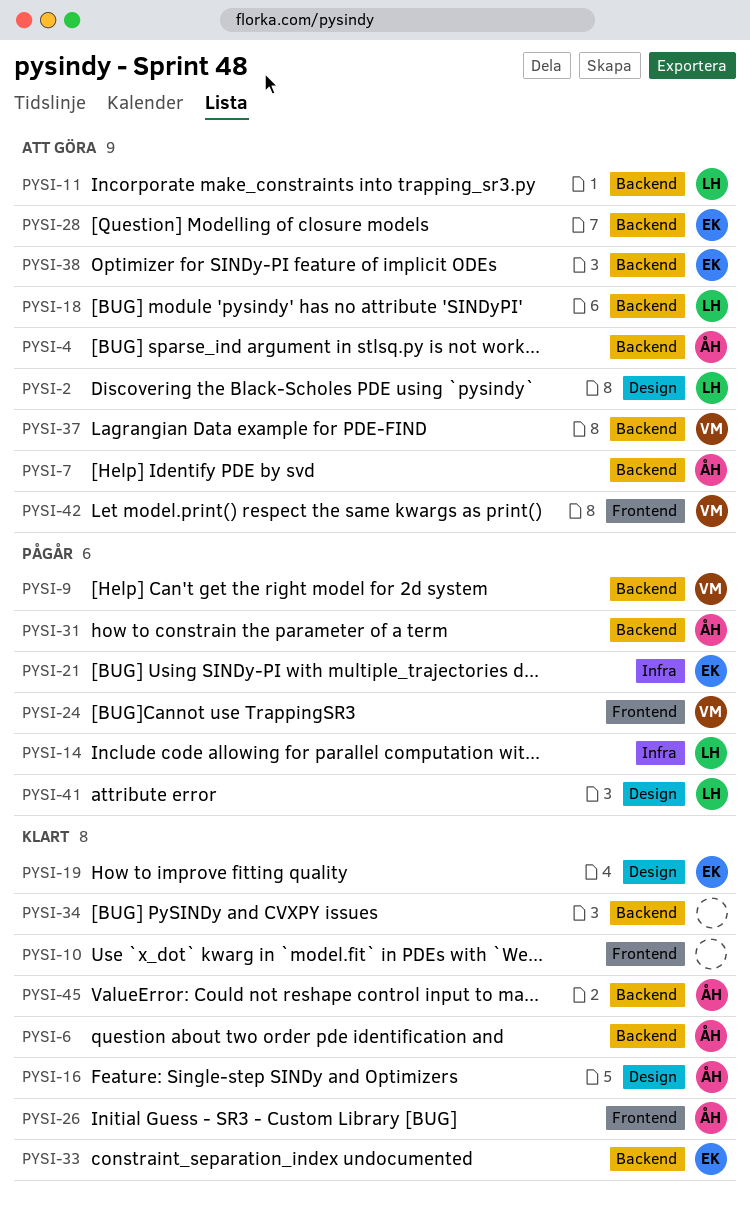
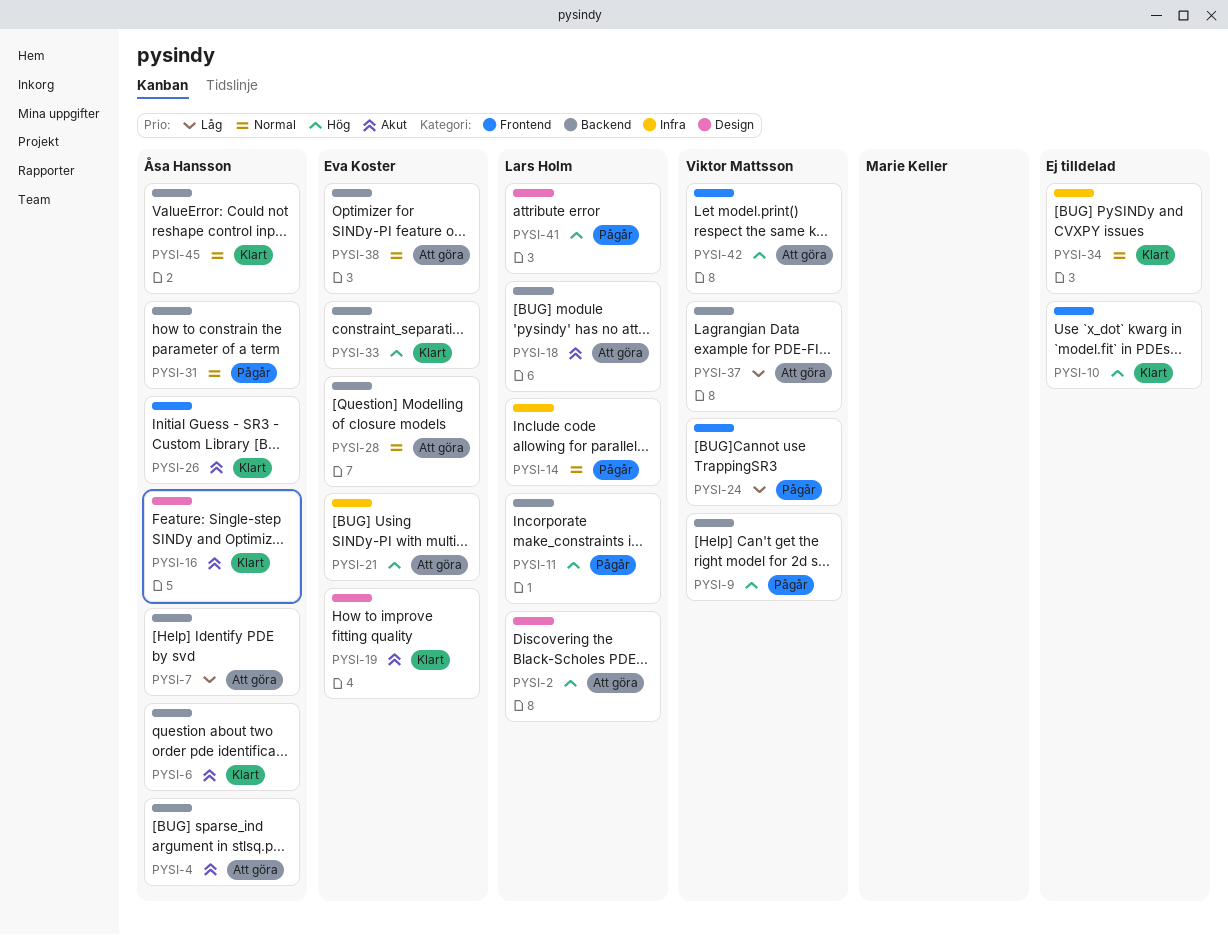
PYSI-11, status: Att göra -> Pågår
PYSI-21, status: Pågår -> Att göra
PYSI-34, label: Backend -> Infra

